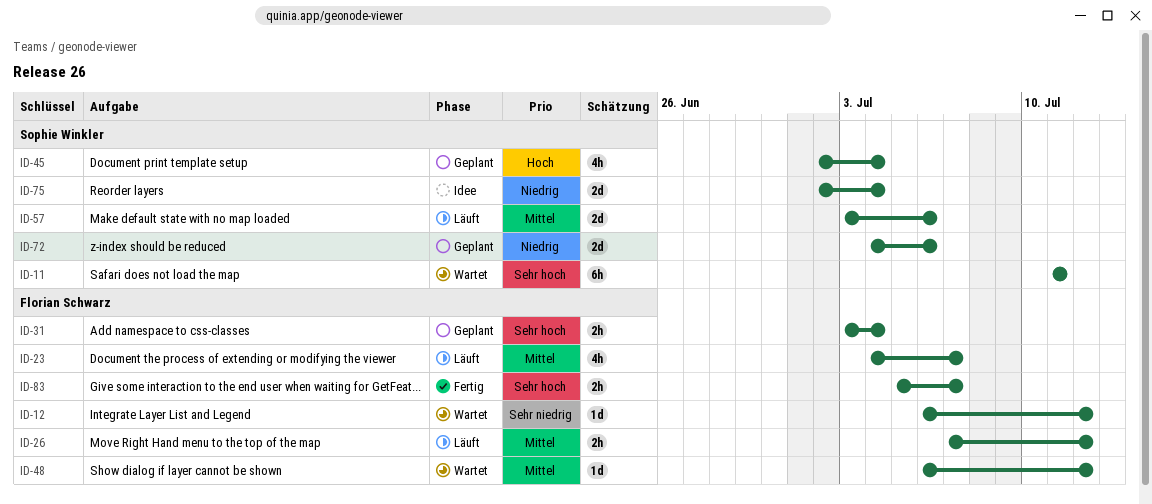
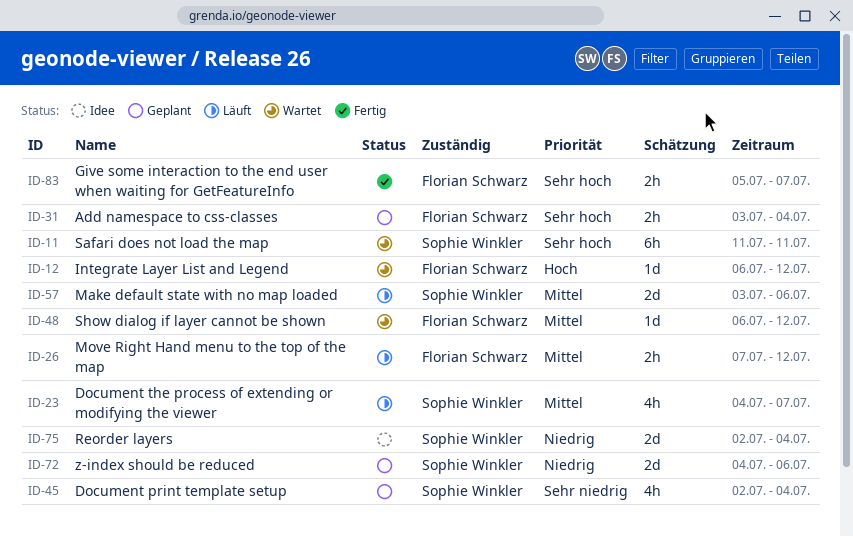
ID-12, priority: Sehr niedrig -> Hoch
ID-23, owner: Florian Schwarz -> Sophie Winkler
ID-45, priority: Hoch -> Sehr niedrig

